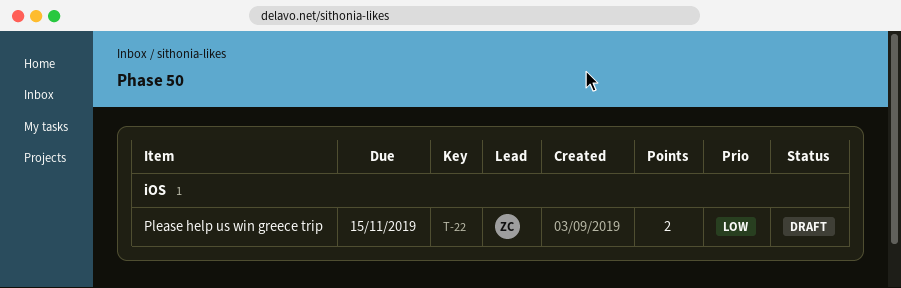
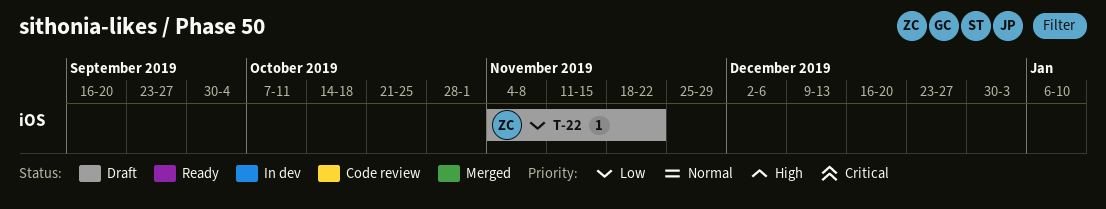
T-22, estimate: 2 -> 1
T-22, due: Nov 15 -> Nov 22

